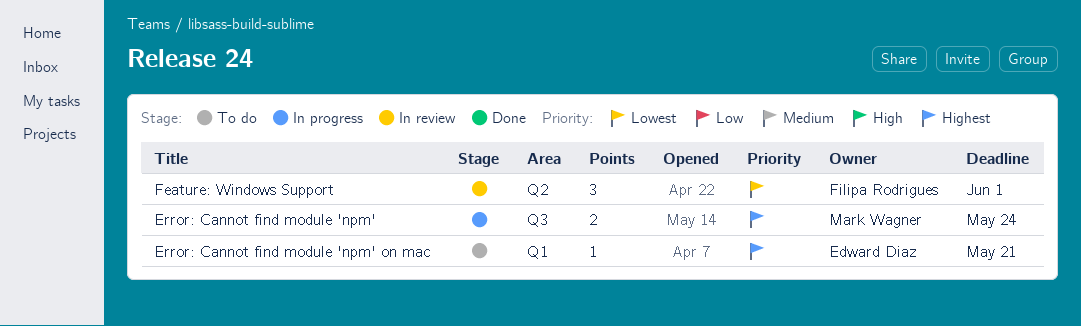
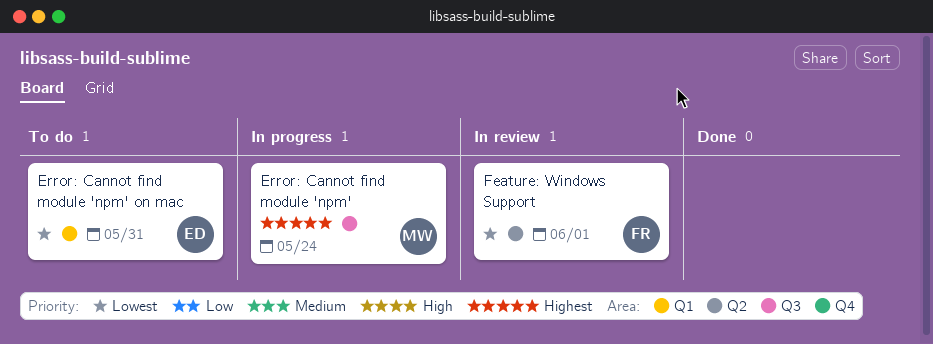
Error: Cannot find module 'npm' on mac, priority: Highest -> Lowest
Error: Cannot find module 'npm' on mac, due: May 21 -> May 31

